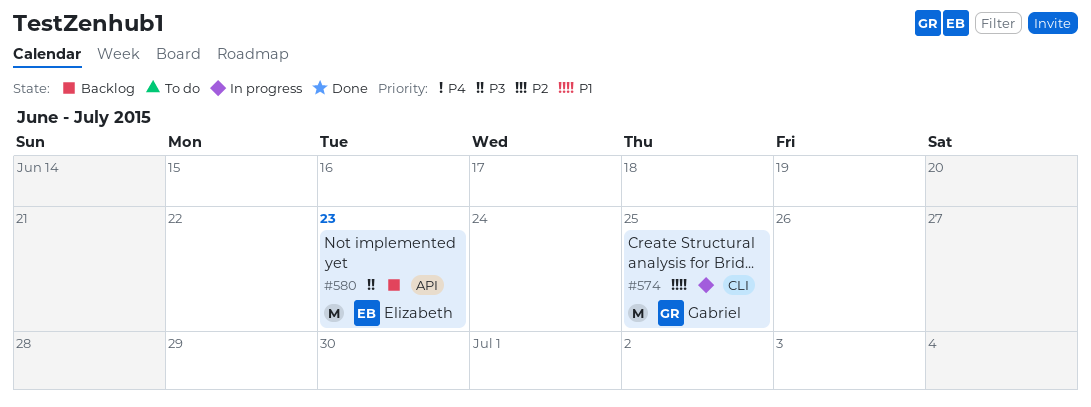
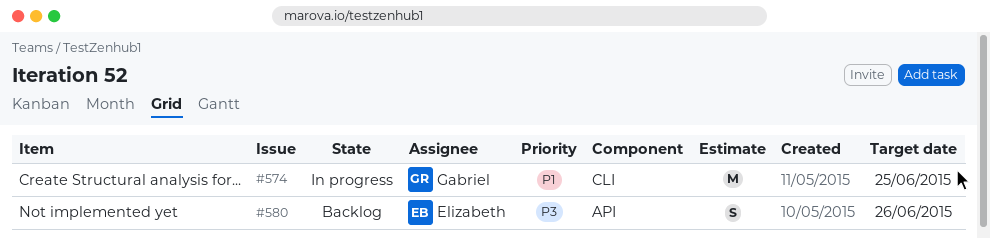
#580, estimate: M -> S
#580, due: Jun 23 -> Jun 26

